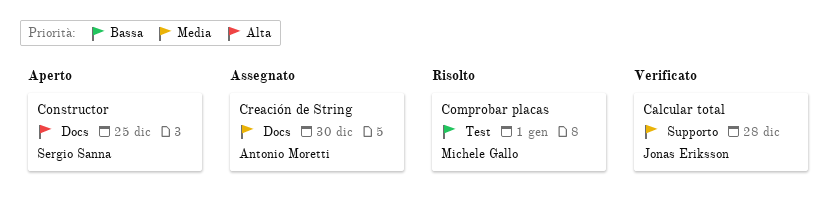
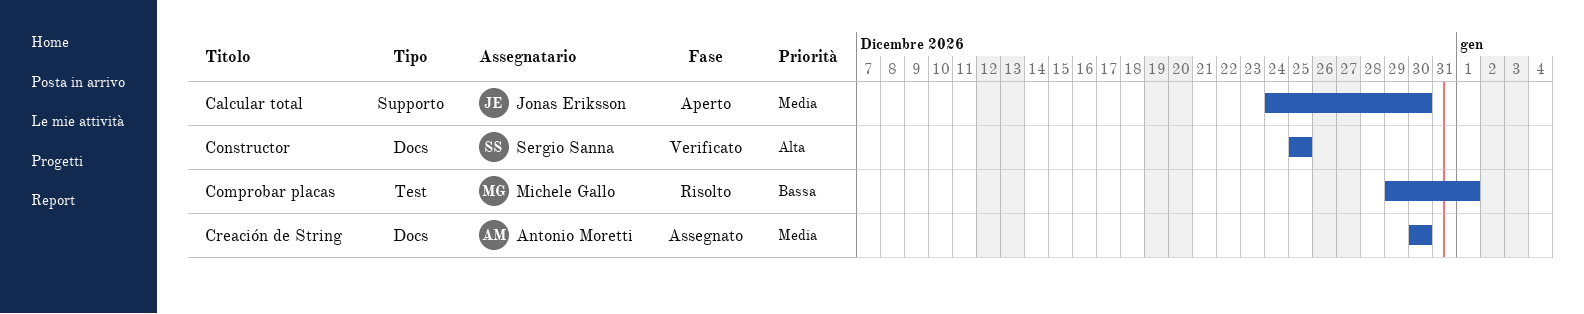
Calcular total, status: Verificato -> Aperto
Calcular total, due: Dec 28 -> Dec 30
Constructor, status: Aperto -> Verificato

